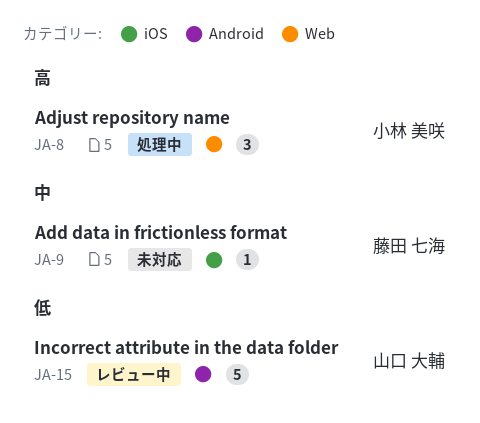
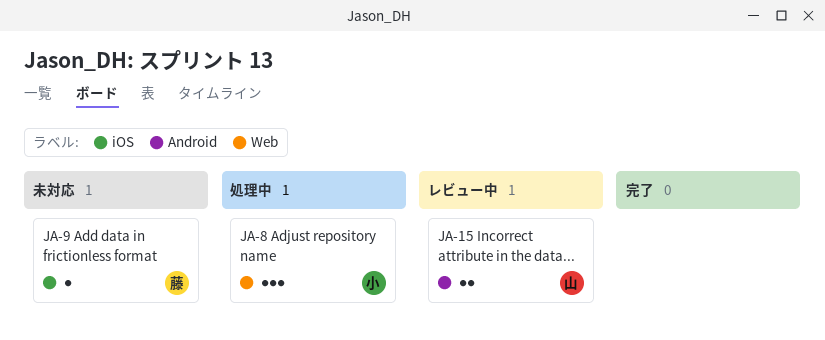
JA-15, estimate: 5 -> 2

